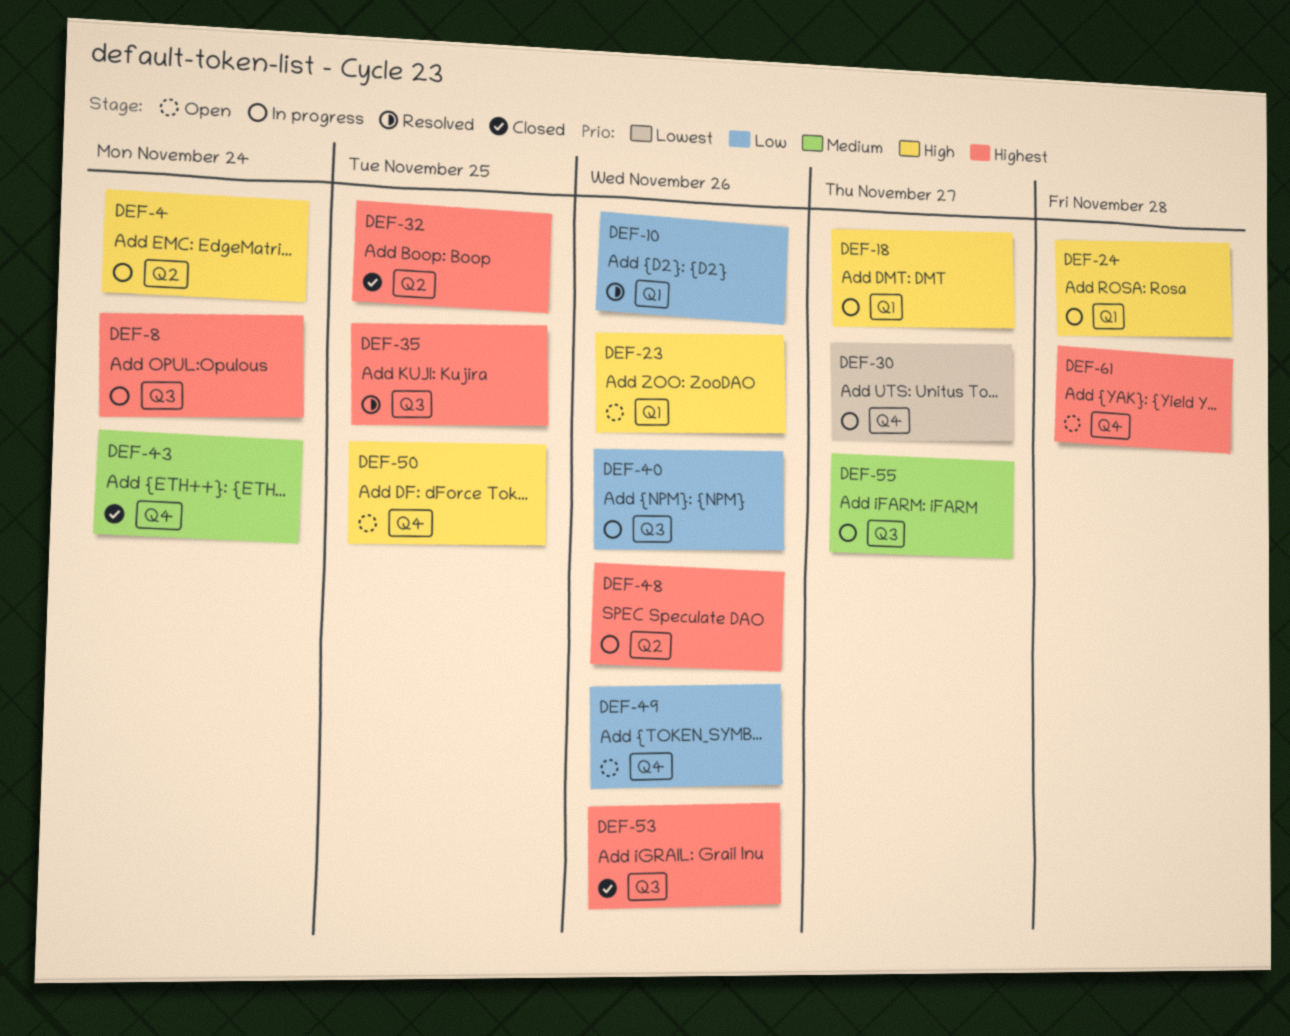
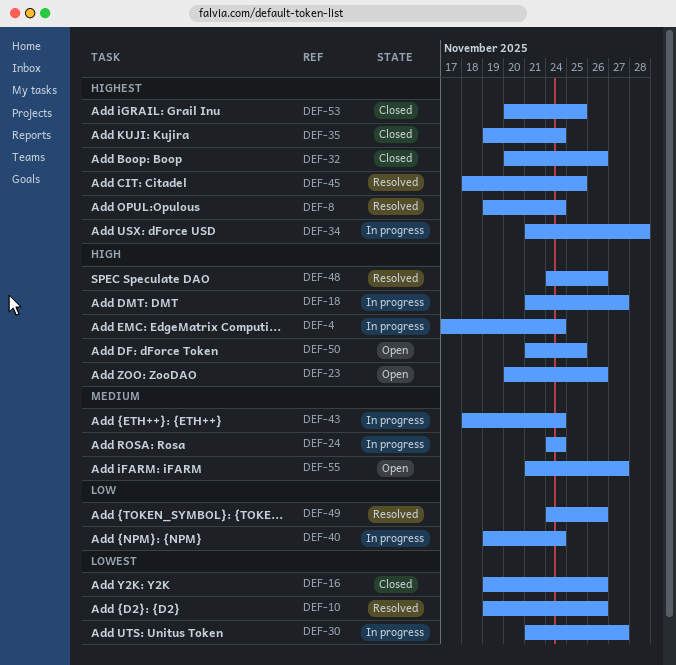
DEF-8, status: In progress -> Resolved
DEF-10, priority: Low -> Lowest
DEF-16: none -> present
DEF-24, priority: High -> Medium
DEF-24, due: Nov 28 -> Nov 24
DEF-32, due: Nov 25 -> Nov 26
DEF-34: none -> present
DEF-35, status: Resolved -> Closed
DEF-35, due: Nov 25 -> Nov 24
DEF-40, due: Nov 26 -> Nov 24
DEF-43, status: Closed -> In progress
DEF-45: none -> present
DEF-48, status: In progress -> Resolved
DEF-48, priority: Highest -> High
DEF-49, status: Open -> Resolved
DEF-53, due: Nov 26 -> Nov 25
DEF-55, status: In progress -> Open
DEF-61: present -> none

